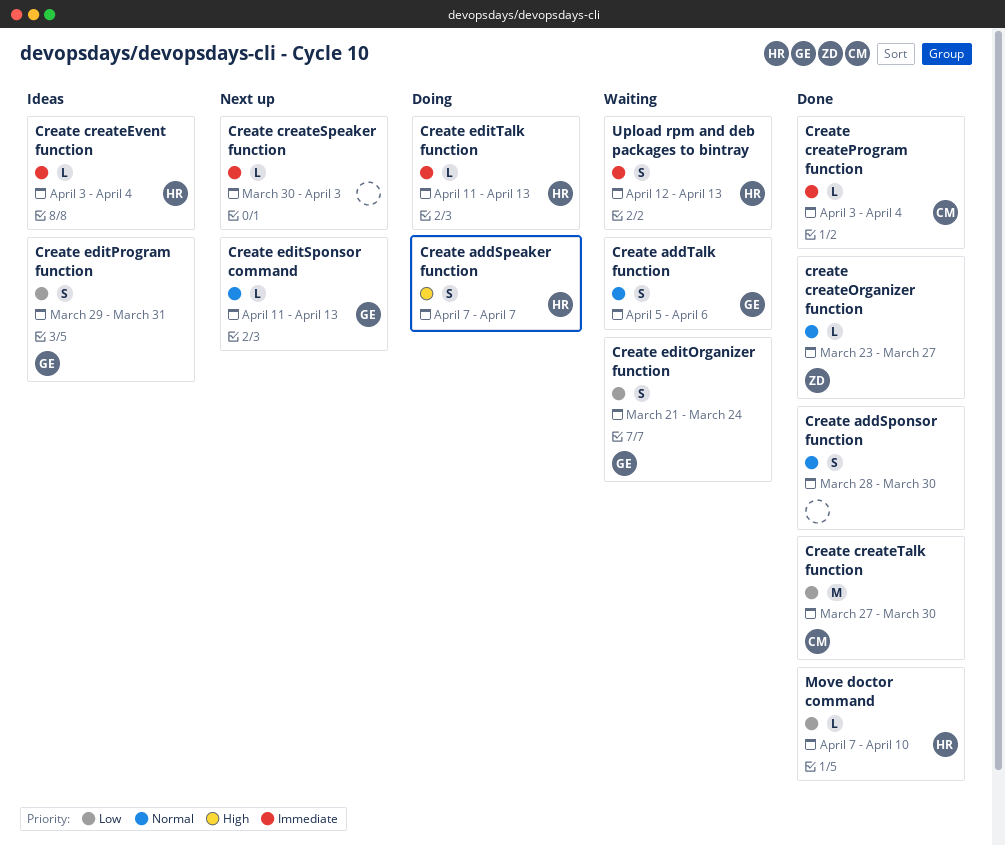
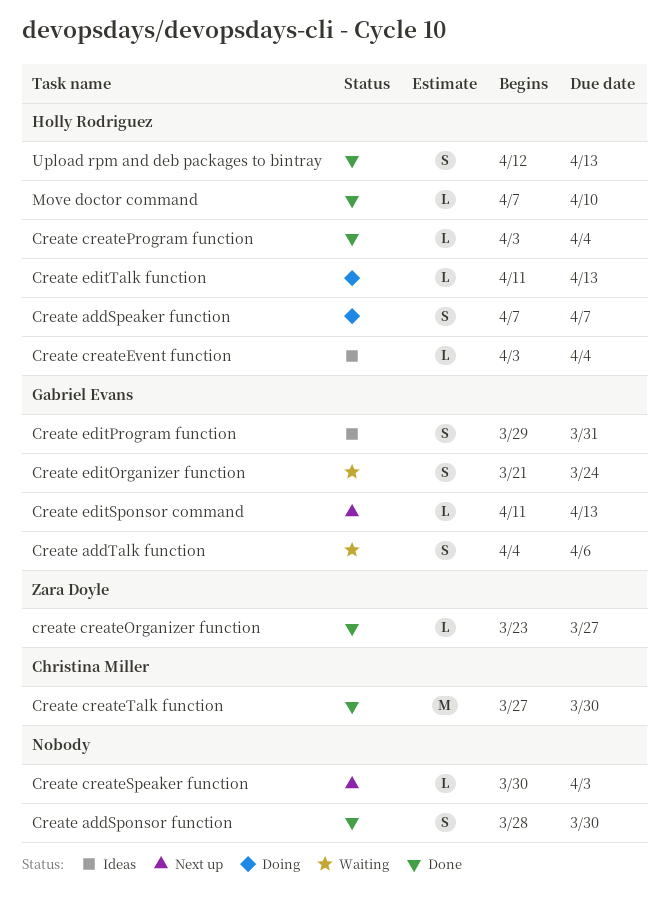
Create addTalk function, start: Apr 5 -> Apr 4
Create createProgram function, owner: Christina Miller -> Holly Rodriguez
Upload rpm and deb packages to bintray, status: Waiting -> Done

